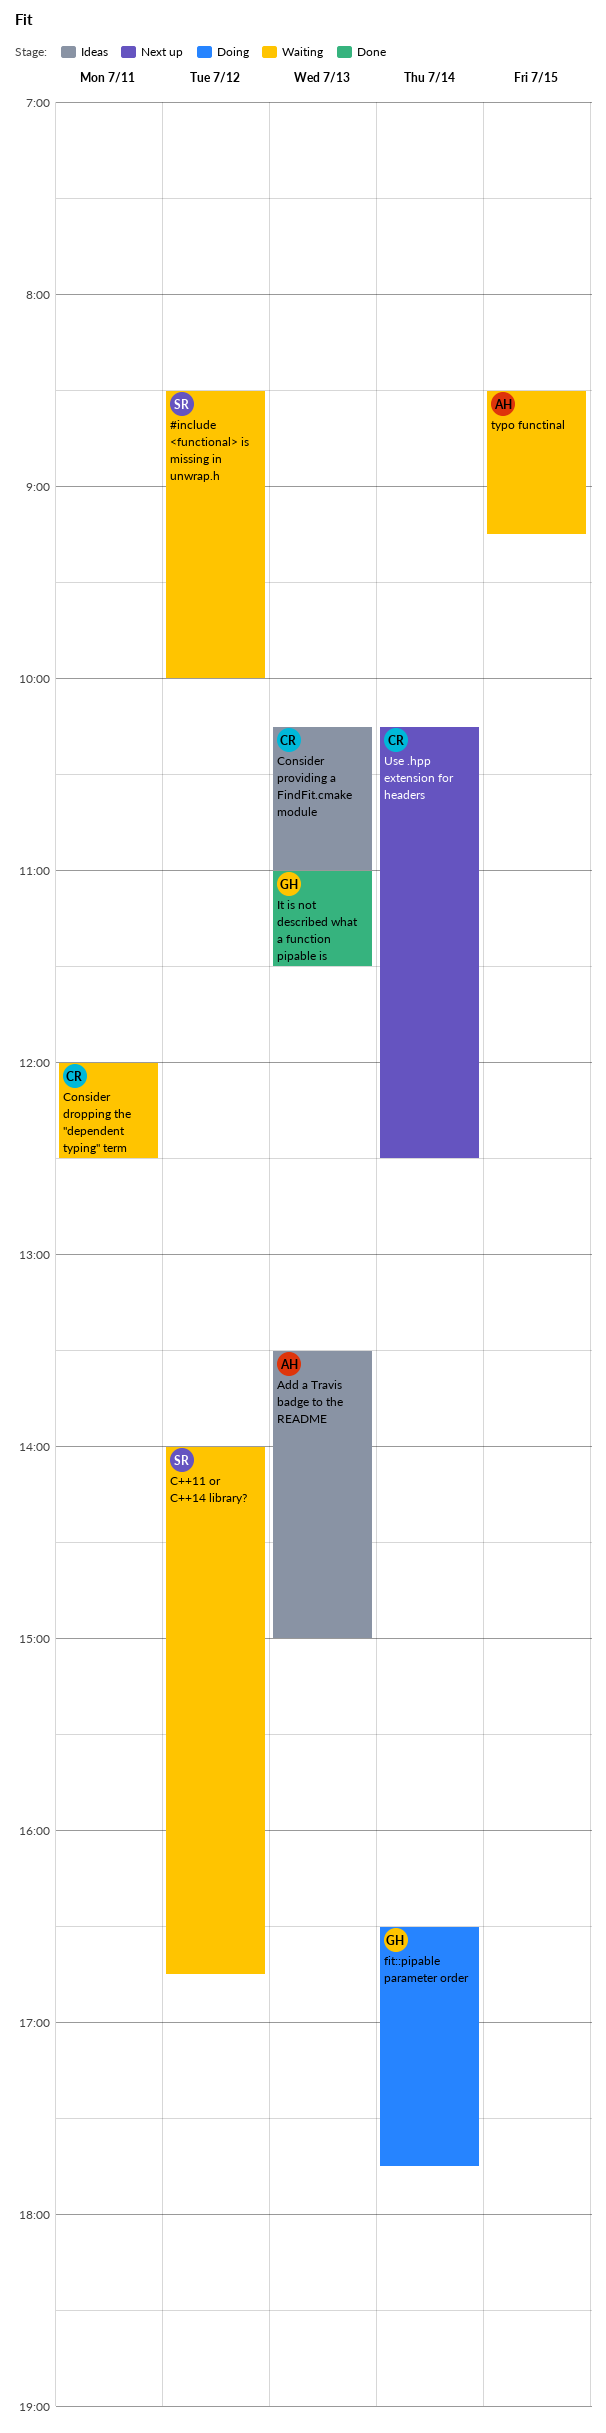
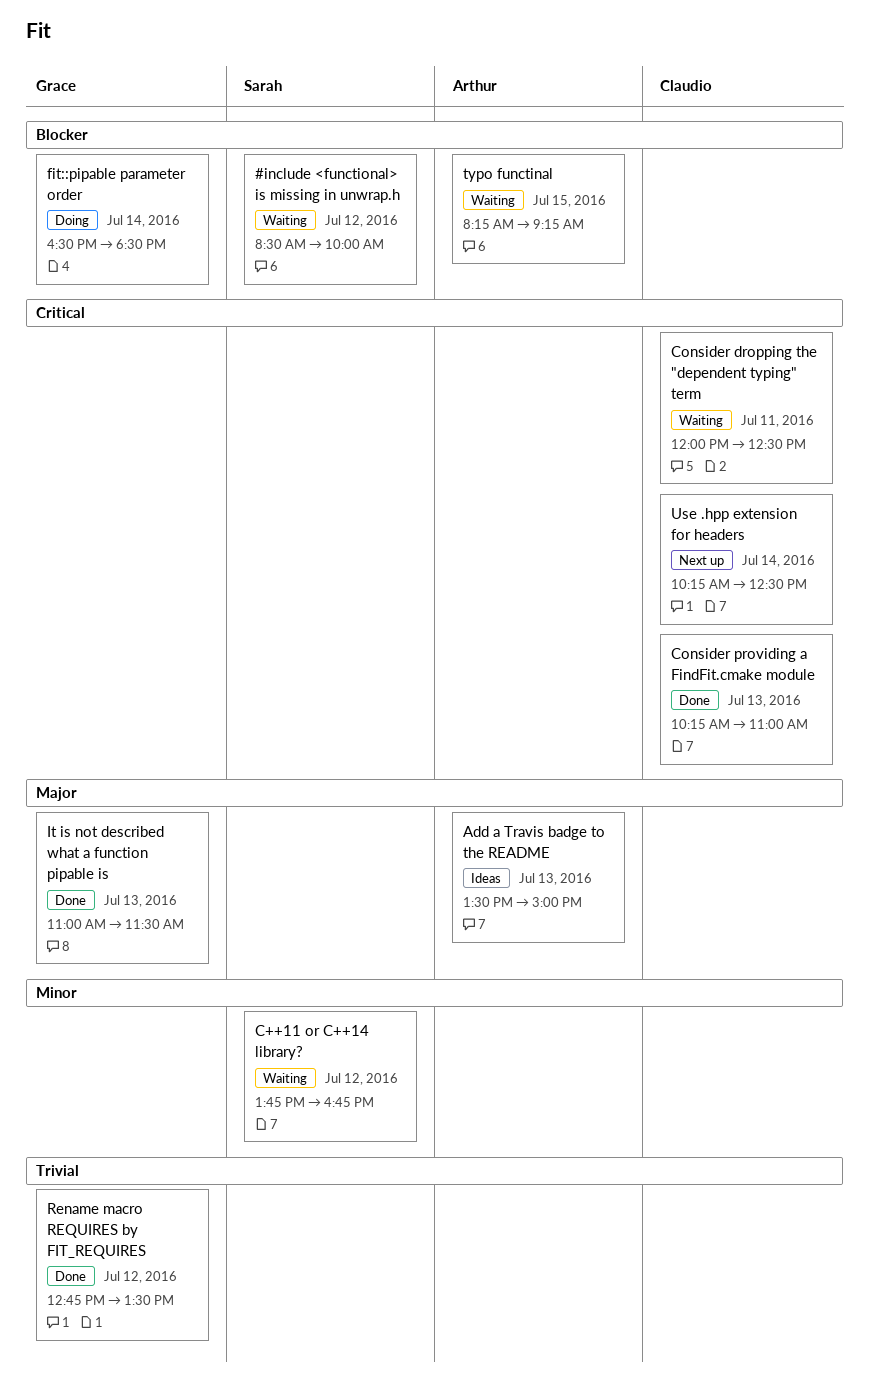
C++11 or C++14 library?, begins: 14:00 -> 13:45
Consider providing a FindFit.cmake module, status: Ideas -> Done
fit::pipable parameter order, ends: 17:45 -> 18:30
Rename macro REQUIRES by FIT_REQUIRES: none -> present
typo functinal, begins: 08:30 -> 08:15

